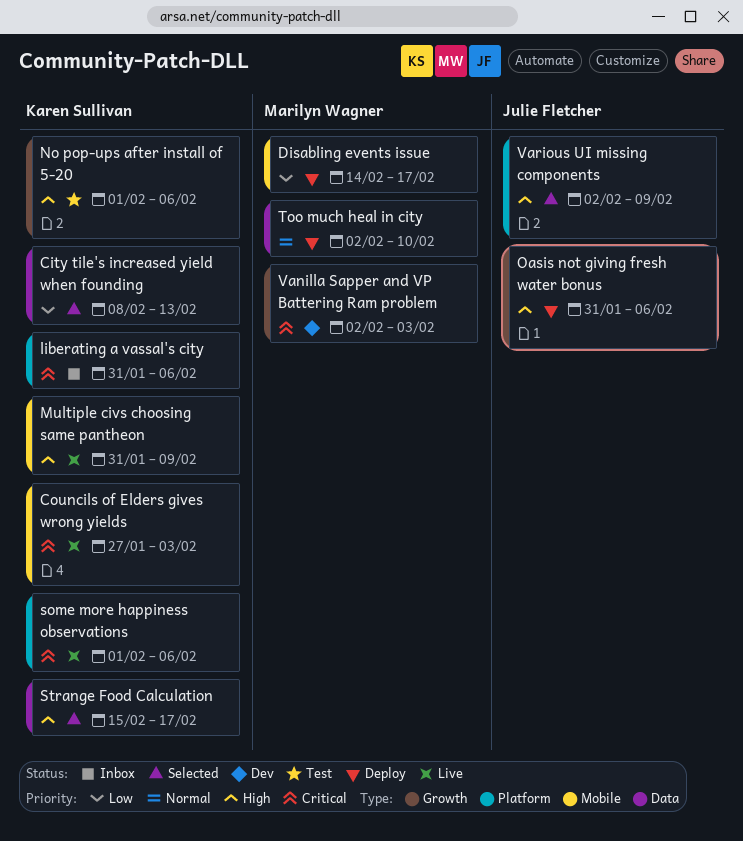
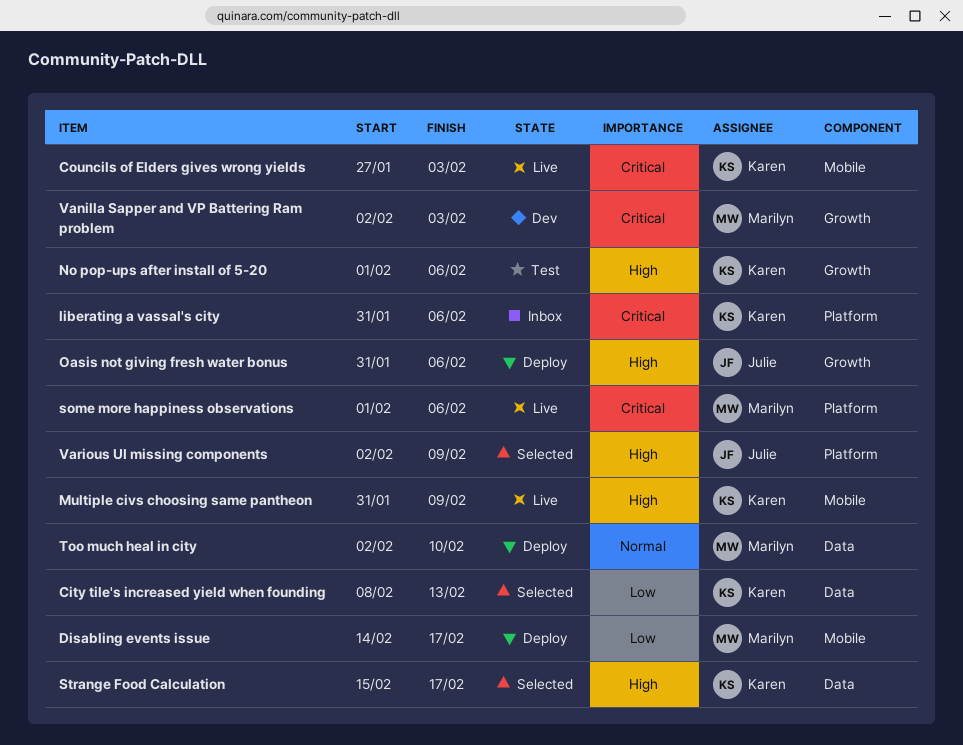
some more happiness observations, owner: Karen Sullivan -> Marilyn Wagner

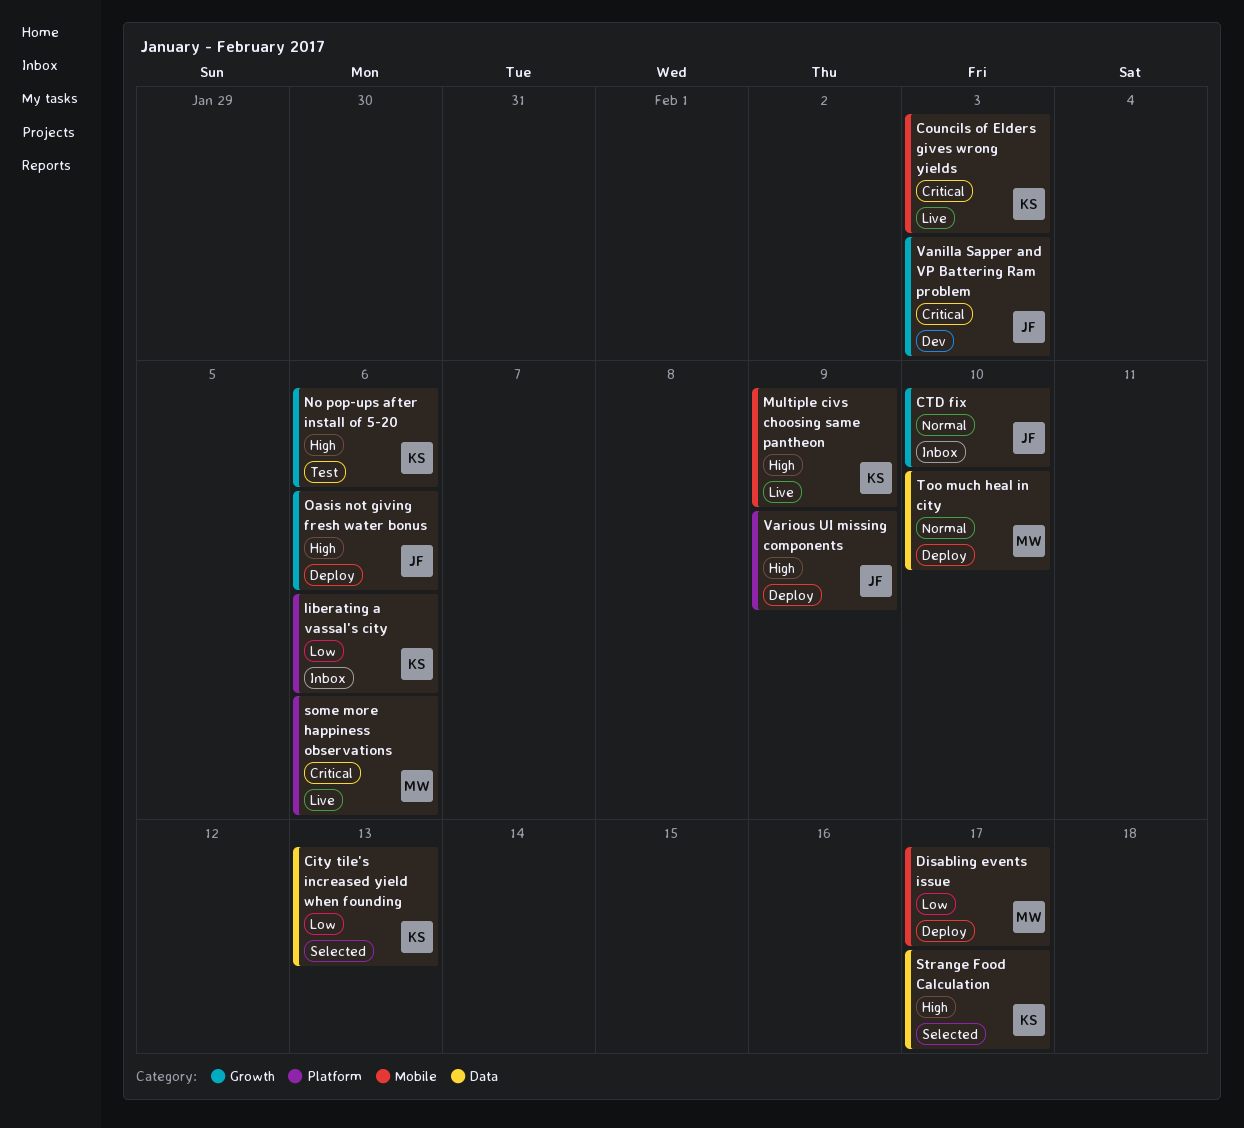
CTD fix: none -> present
liberating a vassal's city, priority: Critical -> Low
Vanilla Sapper and VP Battering Ram problem, owner: Marilyn -> Julie
Various UI missing components, status: Selected -> Deploy

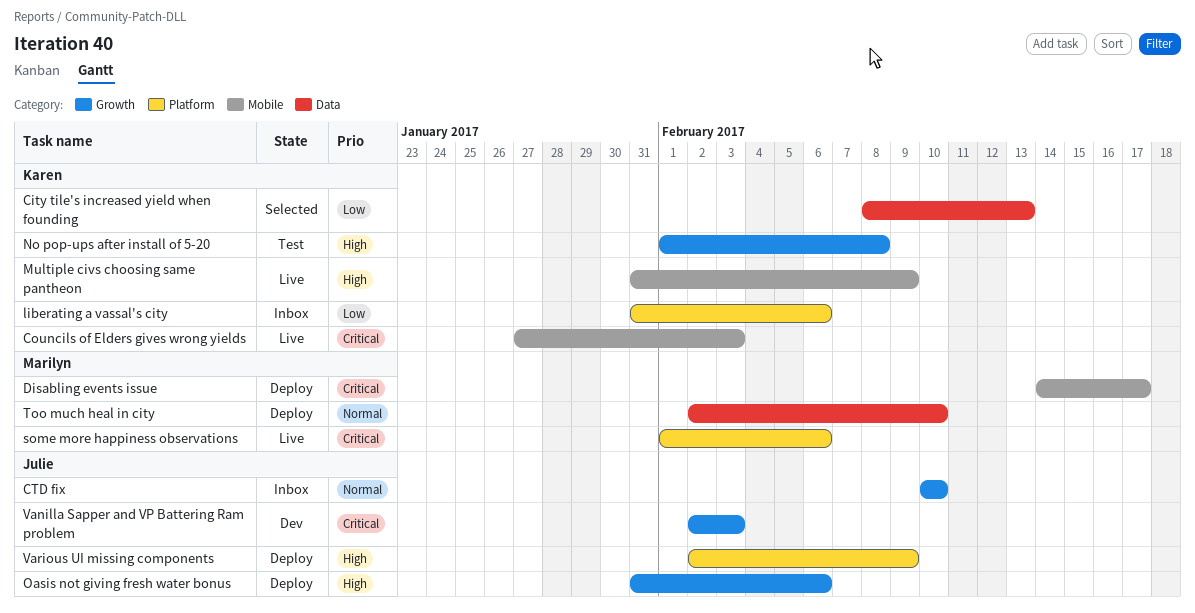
Disabling events issue, priority: Low -> Critical
No pop-ups after install of 5-20, due: Feb 6 -> Feb 8
Strange Food Calculation: present -> none

